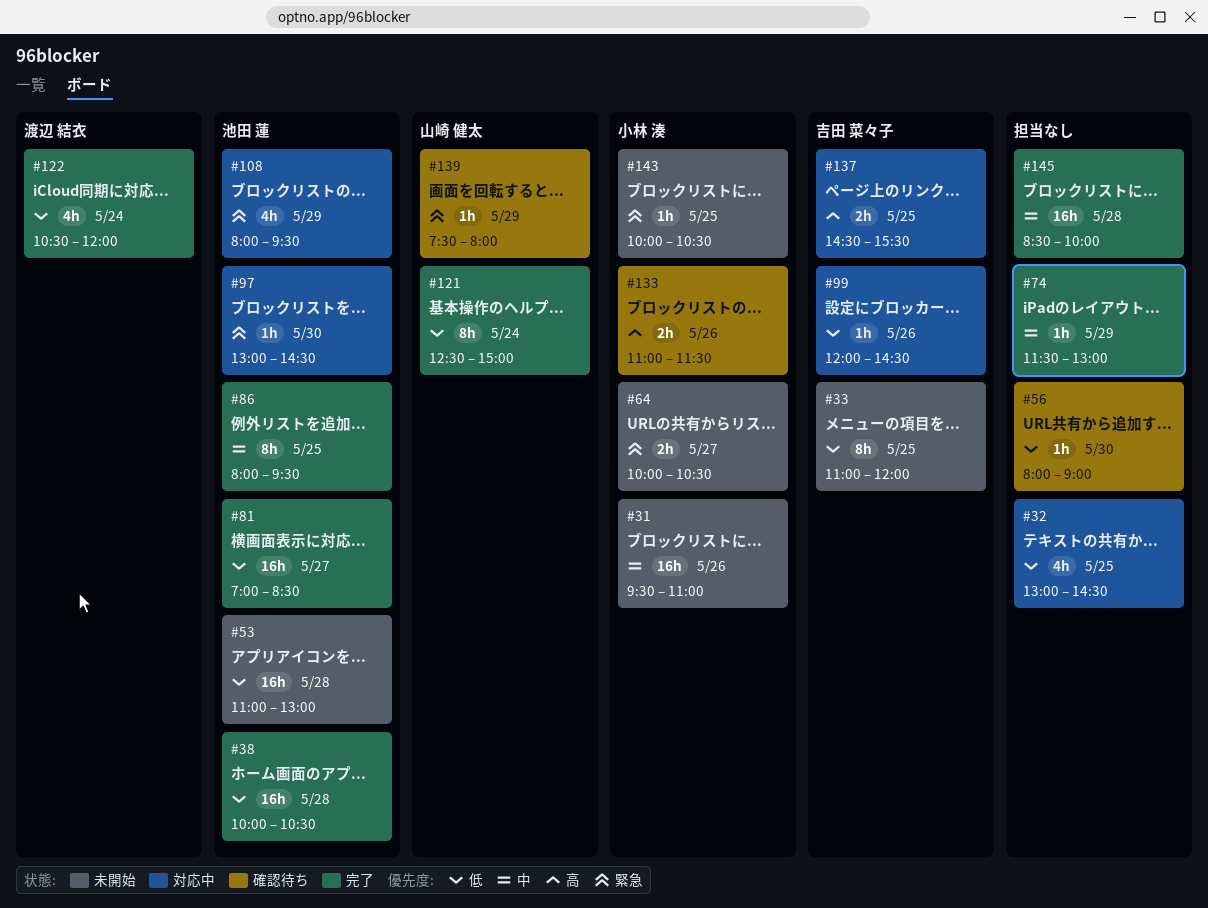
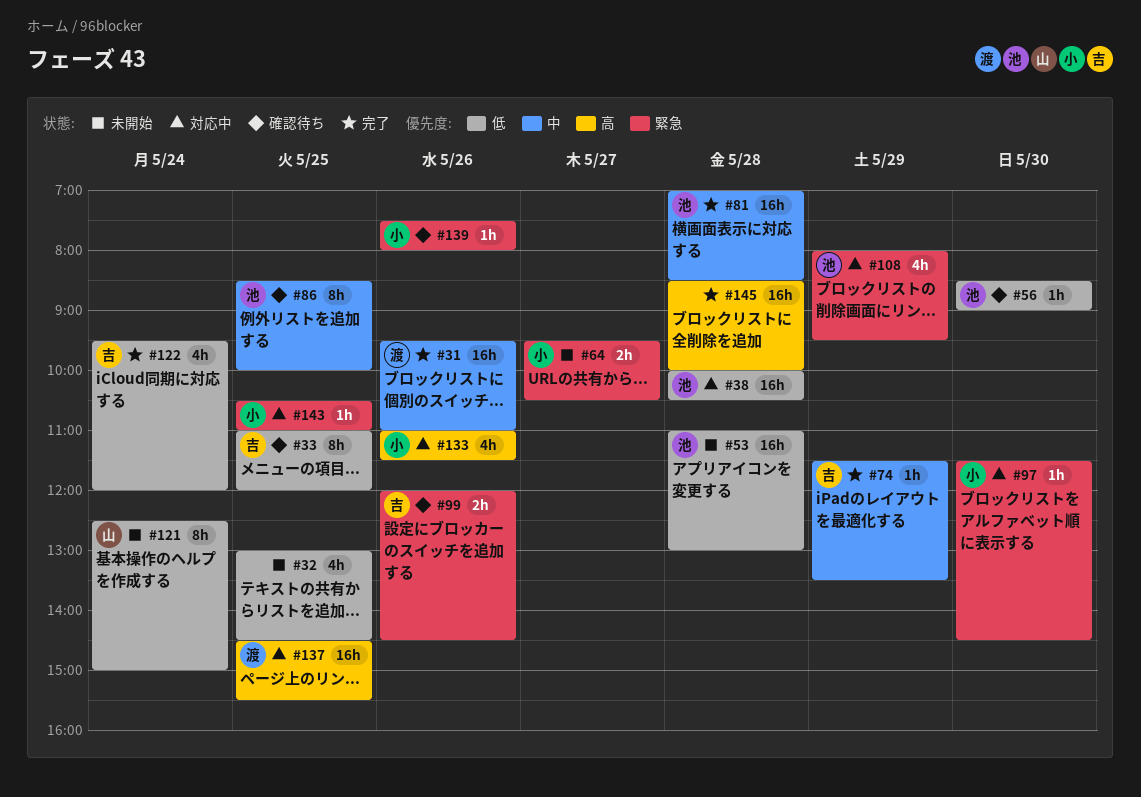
#31, status: 未開始 -> 完了
#31, owner: 小林 湊 -> 渡辺 結衣
#32, status: 対応中 -> 未開始
#33, status: 未開始 -> 確認待ち
#38, status: 完了 -> 対応中
#56, owner: none -> 池田 蓮
#56, begins: 08:00 -> 08:30
#64, begins: 10:00 -> 09:30
#74, owner: none -> 吉田 菜々子
#74, ends: 13:00 -> 13:30
#81, priority: 低 -> 中
#81, day: May 27 -> May 28
#86, status: 完了 -> 確認待ち
#86, begins: 08:00 -> 08:30
#86, ends: 09:30 -> 10:00
#97, owner: 池田 蓮 -> 小林 湊
#97, begins: 13:00 -> 11:30
#99, status: 対応中 -> 確認待ち
#99, priority: 低 -> 緊急
#99, estimate: 1h -> 2h
#121, status: 完了 -> 未開始
#122, owner: 渡辺 結衣 -> 吉田 菜々子
#122, begins: 10:30 -> 09:30
#133, status: 確認待ち -> 対応中
#133, estimate: 2h -> 4h
#137, owner: 吉田 菜々子 -> 渡辺 結衣
#137, estimate: 2h -> 16h
#139, owner: 山崎 健太 -> 小林 湊
#139, day: May 29 -> May 26
#143, status: 未開始 -> 対応中
#143, begins: 10:00 -> 10:30
#143, ends: 10:30 -> 11:00
#145, priority: 中 -> 高

